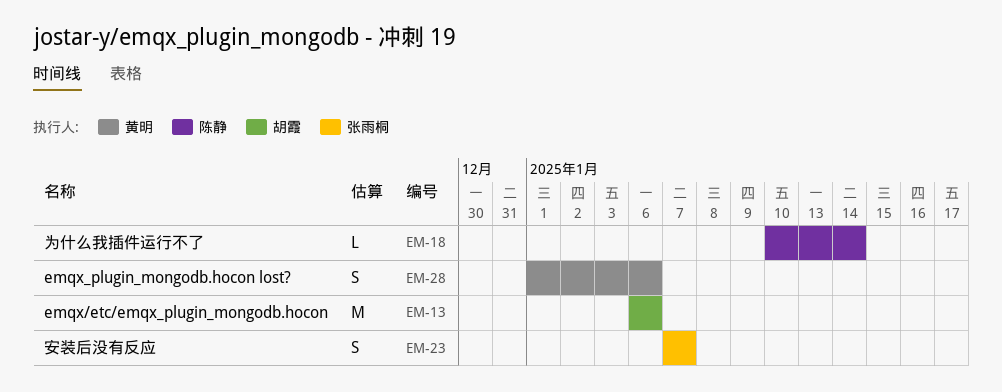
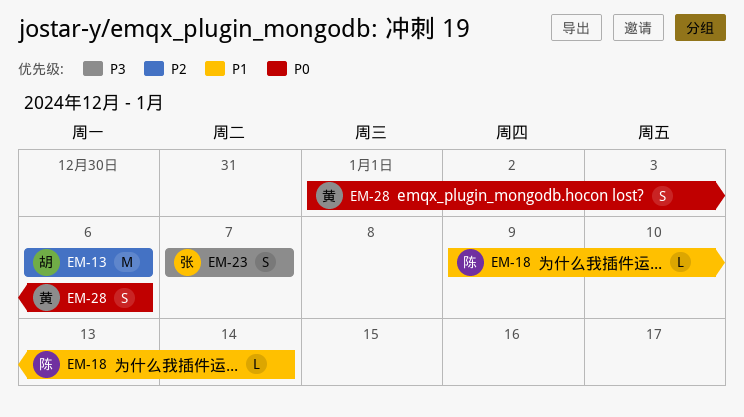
EM-18, start: Jan 10 -> Jan 9

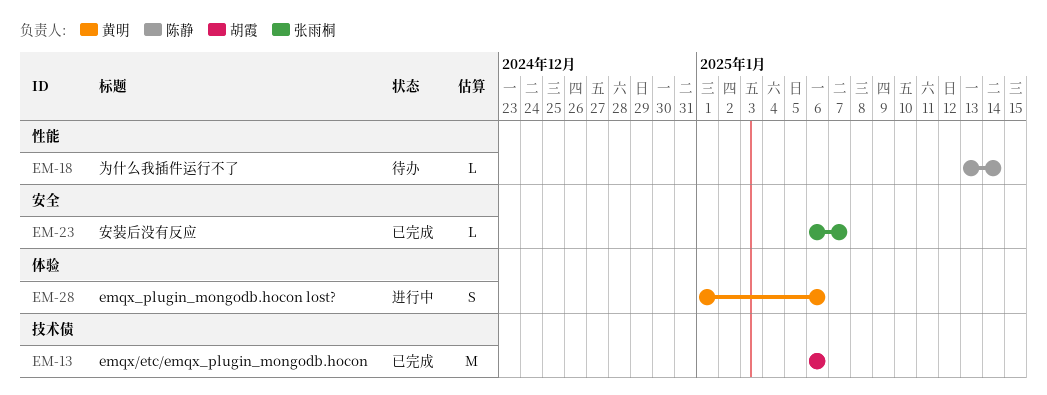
EM-18, start: Jan 9 -> Jan 13
EM-23, estimate: S -> L
EM-23, start: Jan 7 -> Jan 6

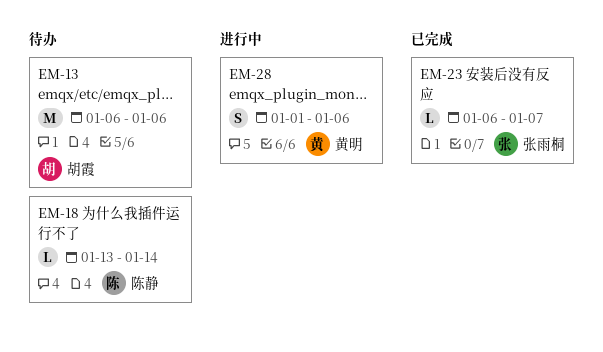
EM-13, status: 已完成 -> 待办

